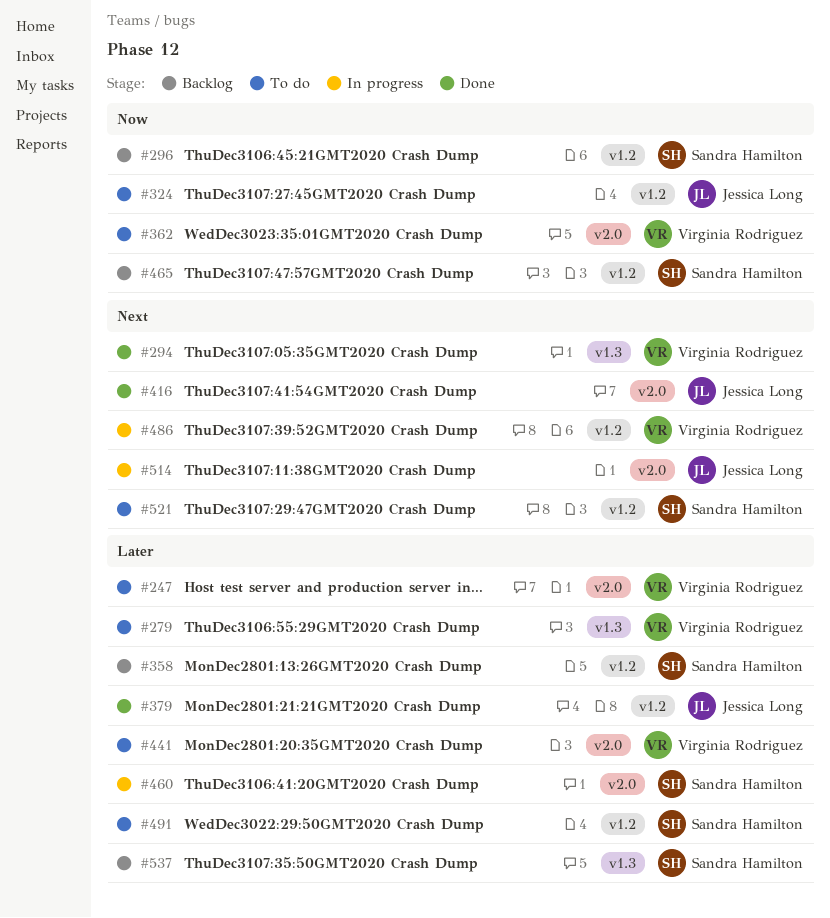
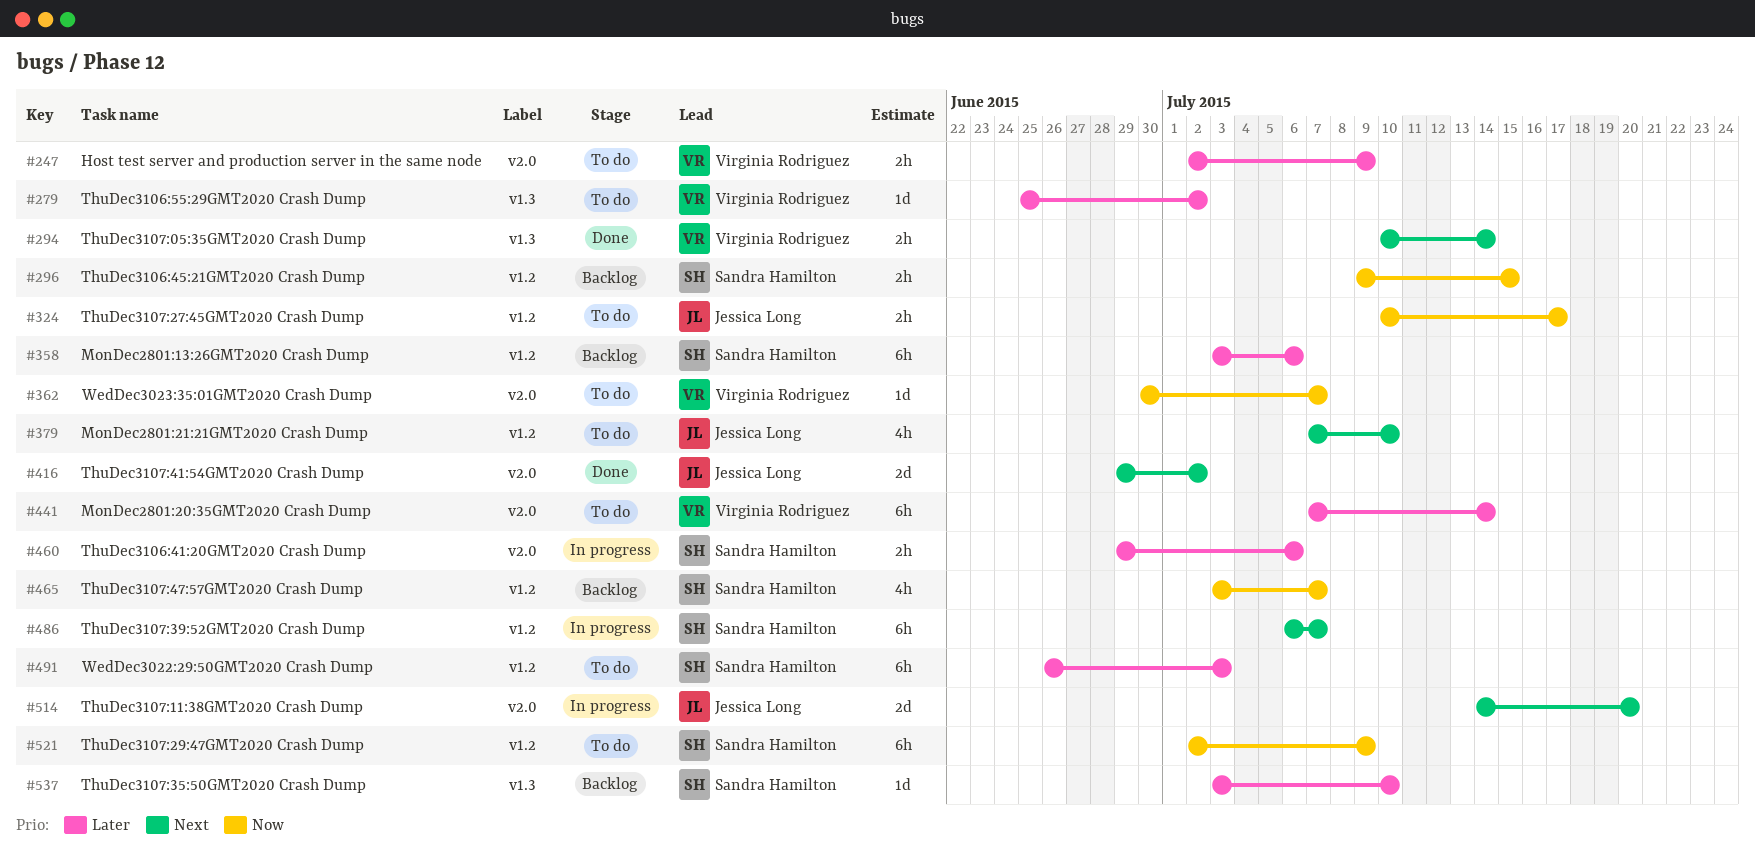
#379, status: Done -> To do
#379, priority: Later -> Next
#486, owner: Virginia Rodriguez -> Sandra Hamilton
#521, priority: Next -> Now

